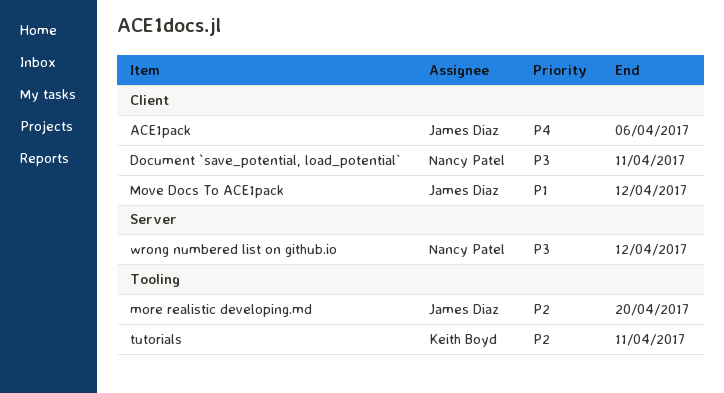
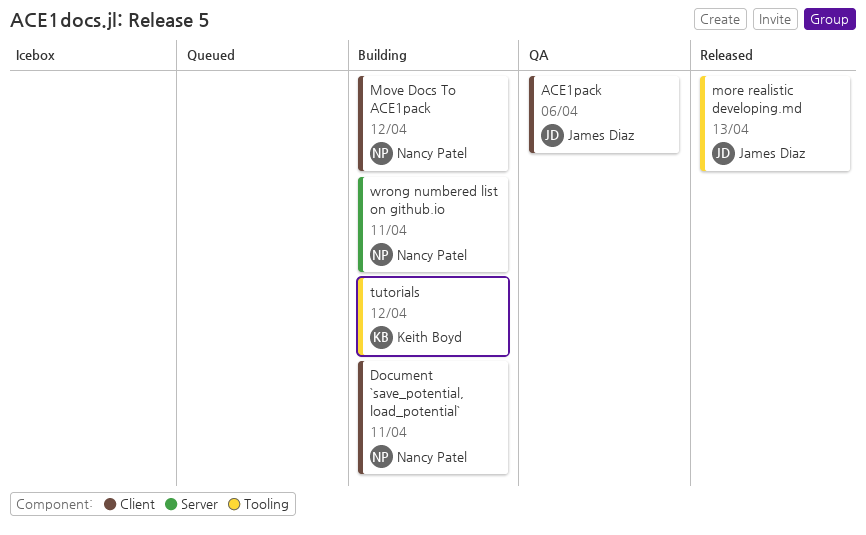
more realistic developing.md, due: Apr 20 -> Apr 13
Move Docs To ACE1pack, owner: James Diaz -> Nancy Patel
tutorials, due: Apr 11 -> Apr 12
wrong numbered list on github.io, due: Apr 12 -> Apr 11

